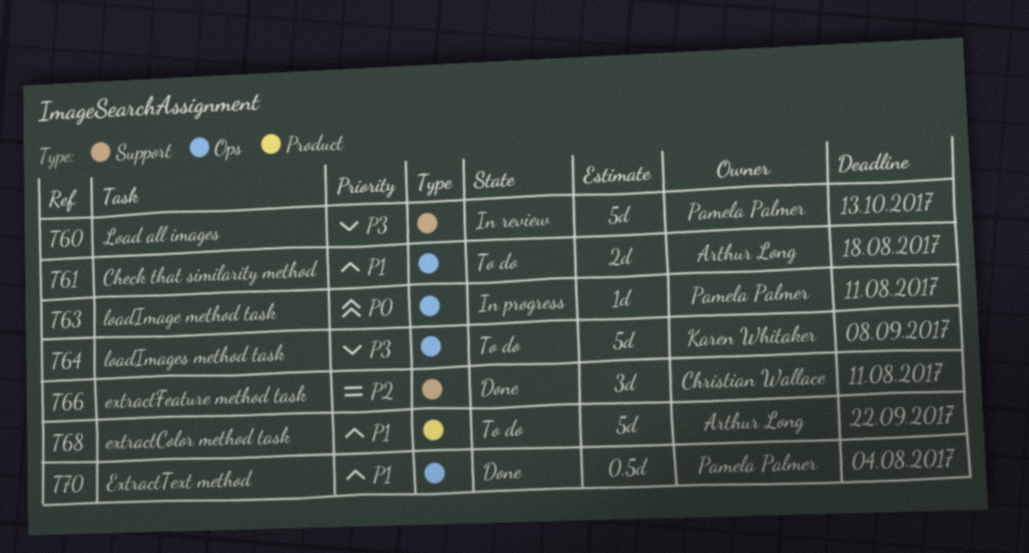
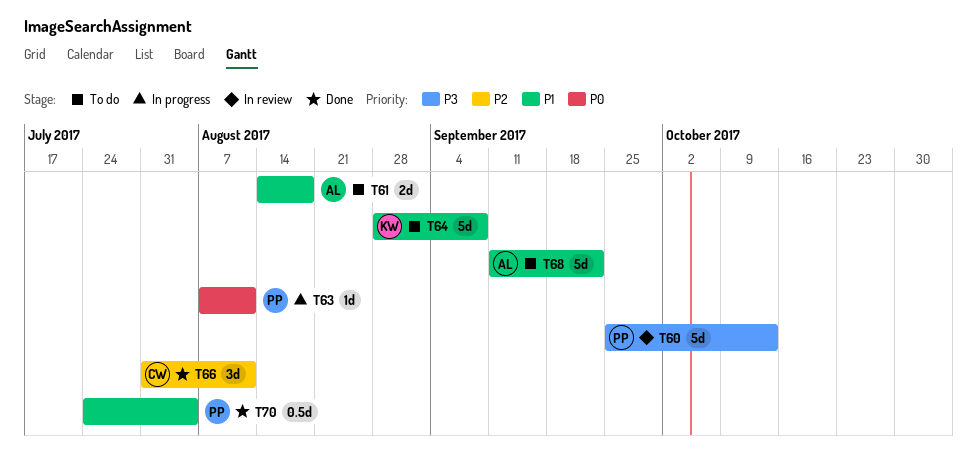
T64, priority: P3 -> P1

